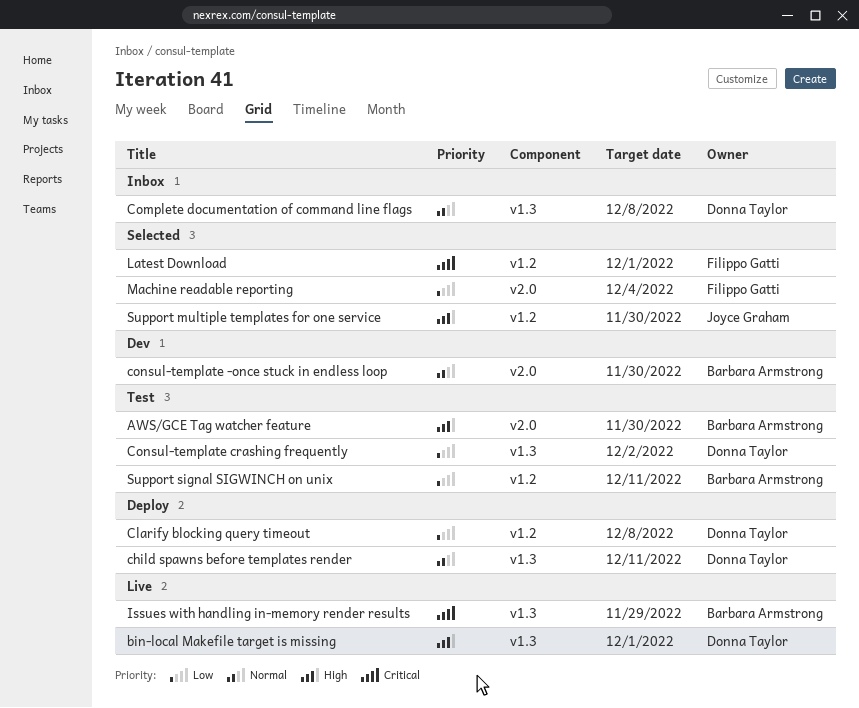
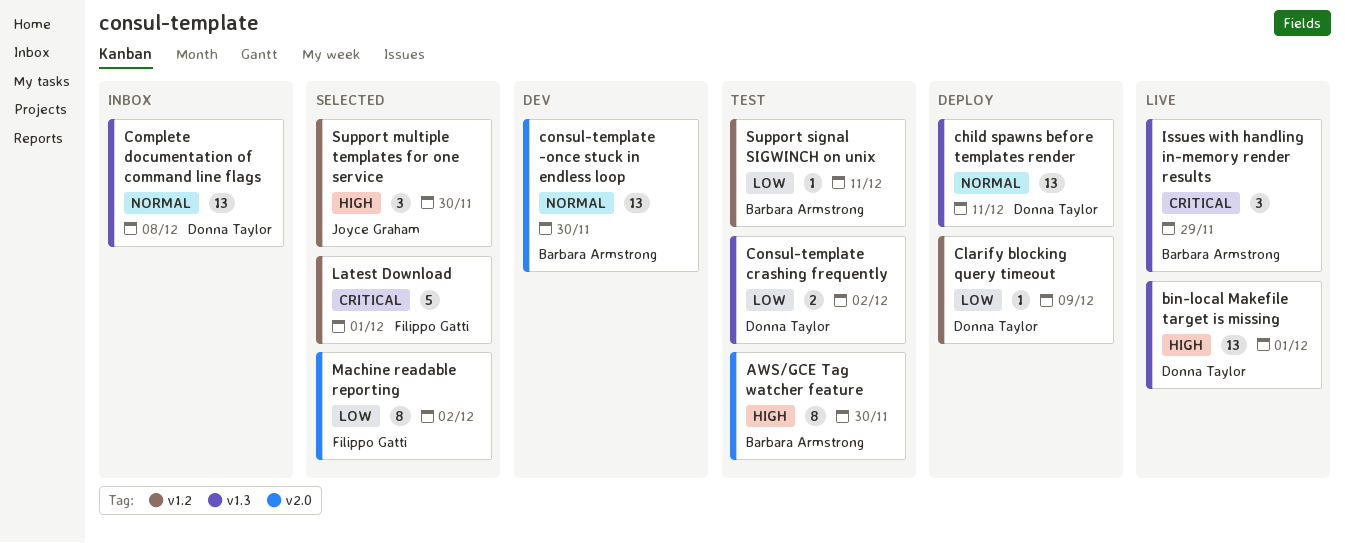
Clarify blocking query timeout, due: Dec 8 -> Dec 9
Machine readable reporting, due: Dec 4 -> Dec 2

